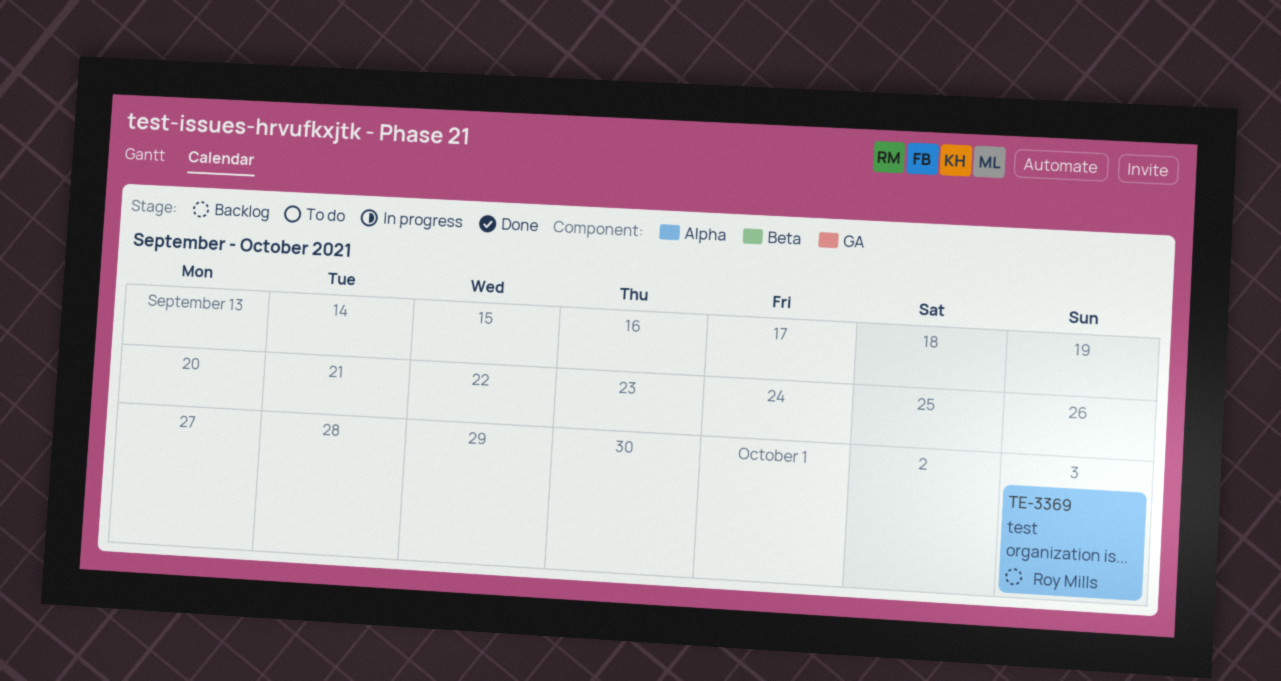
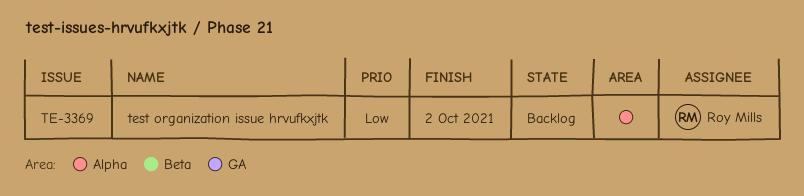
TE-3369, due: Oct 3 -> Oct 2

